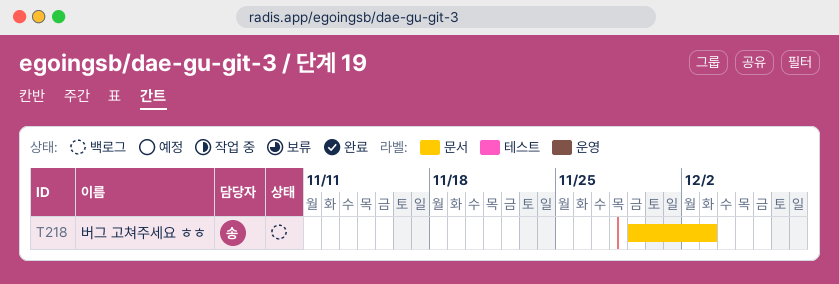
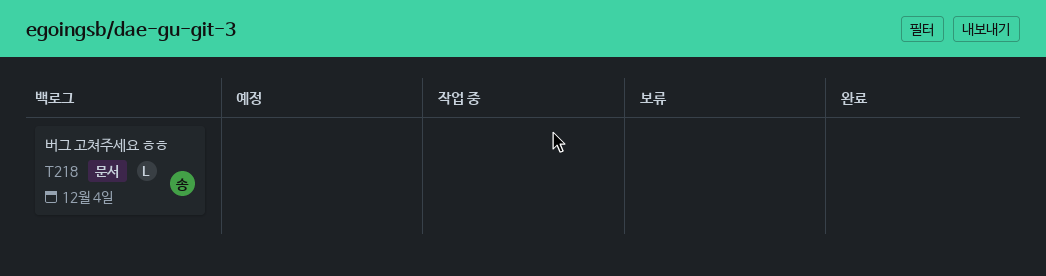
T218, due: Dec 3 -> Dec 4

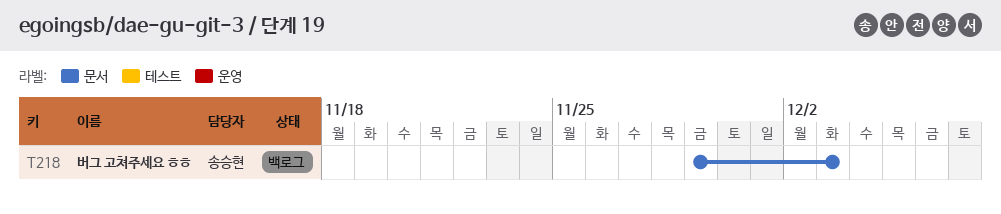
T218, due: Dec 4 -> Dec 3

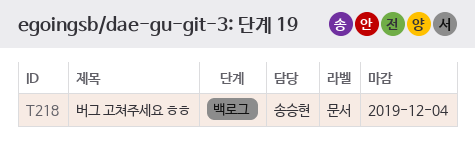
T218, due: Dec 3 -> Dec 4

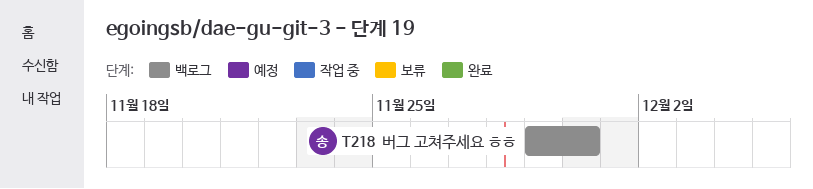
T218, due: Dec 4 -> Nov 30

